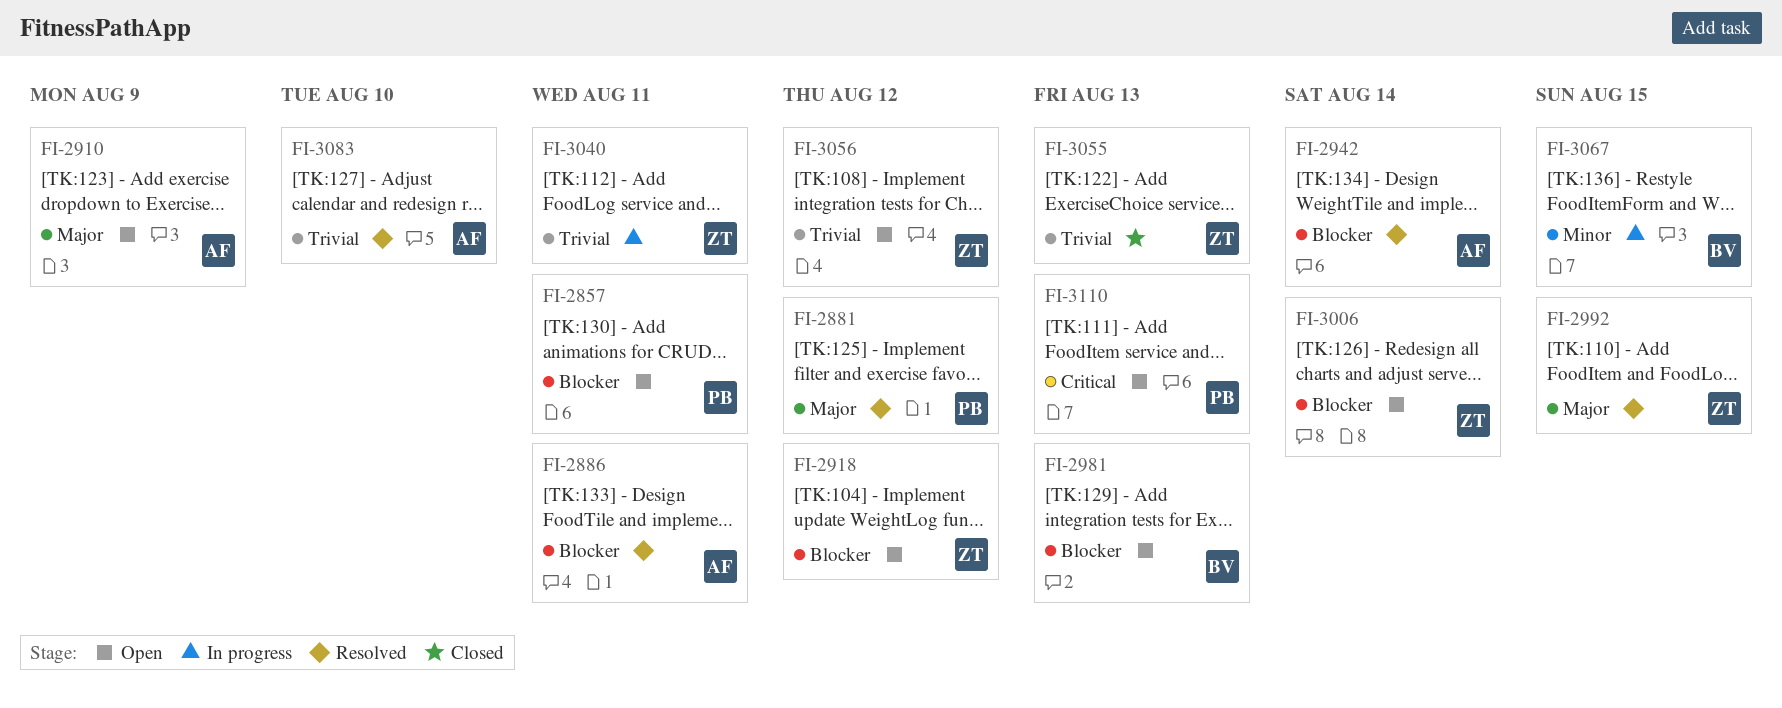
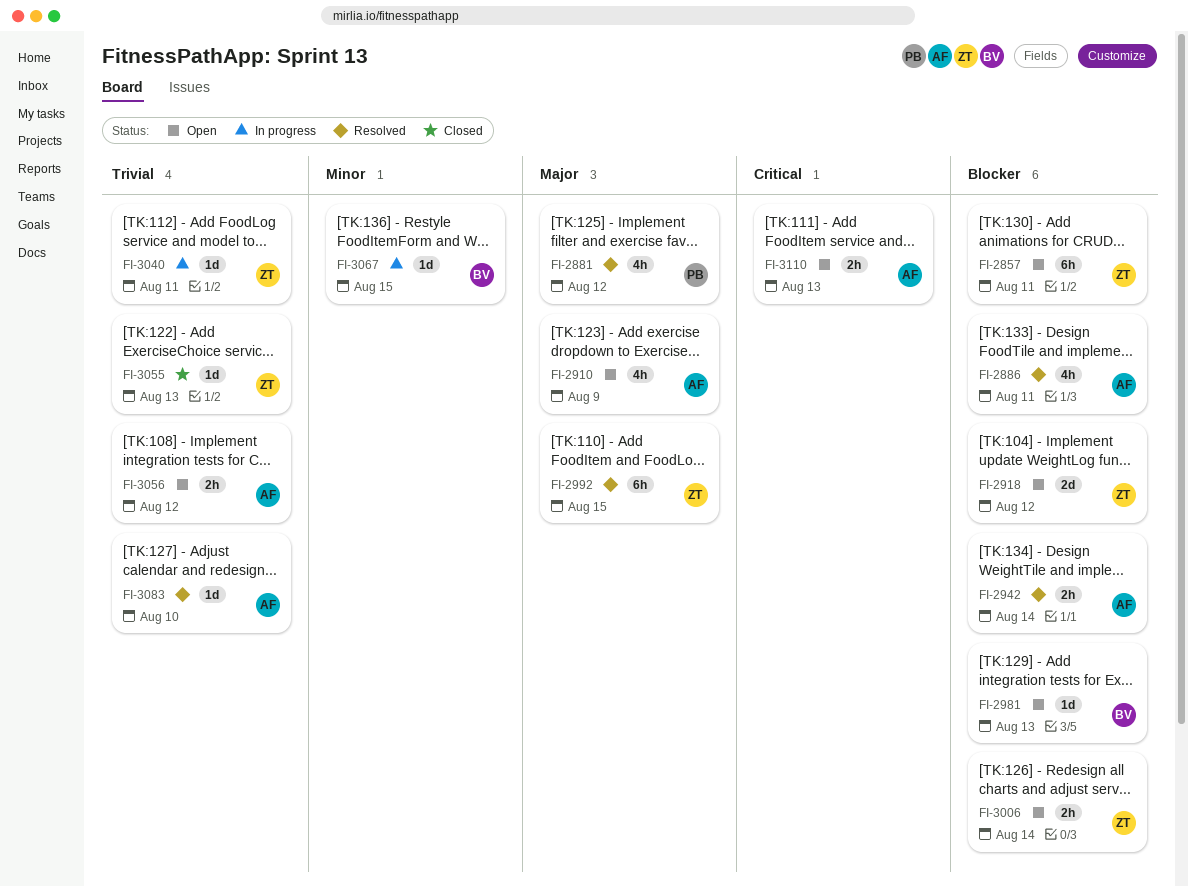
FI-2857, owner: PB -> ZT
FI-3056, owner: ZT -> AF
FI-3110, owner: PB -> AF

